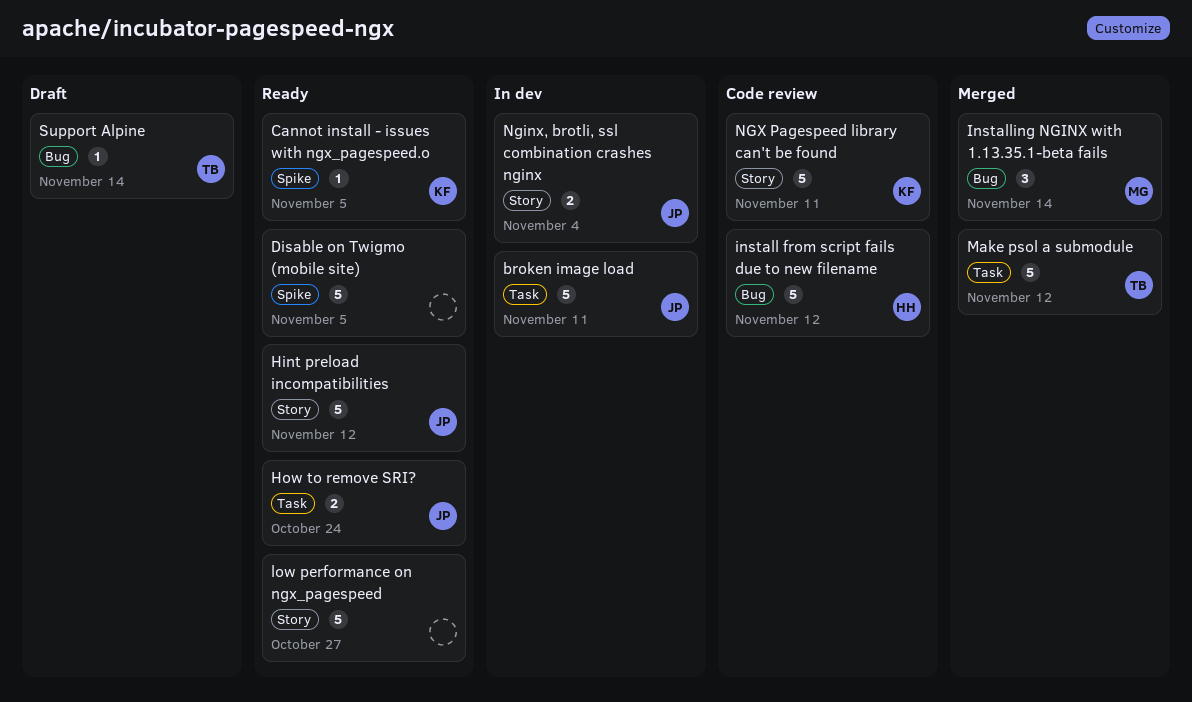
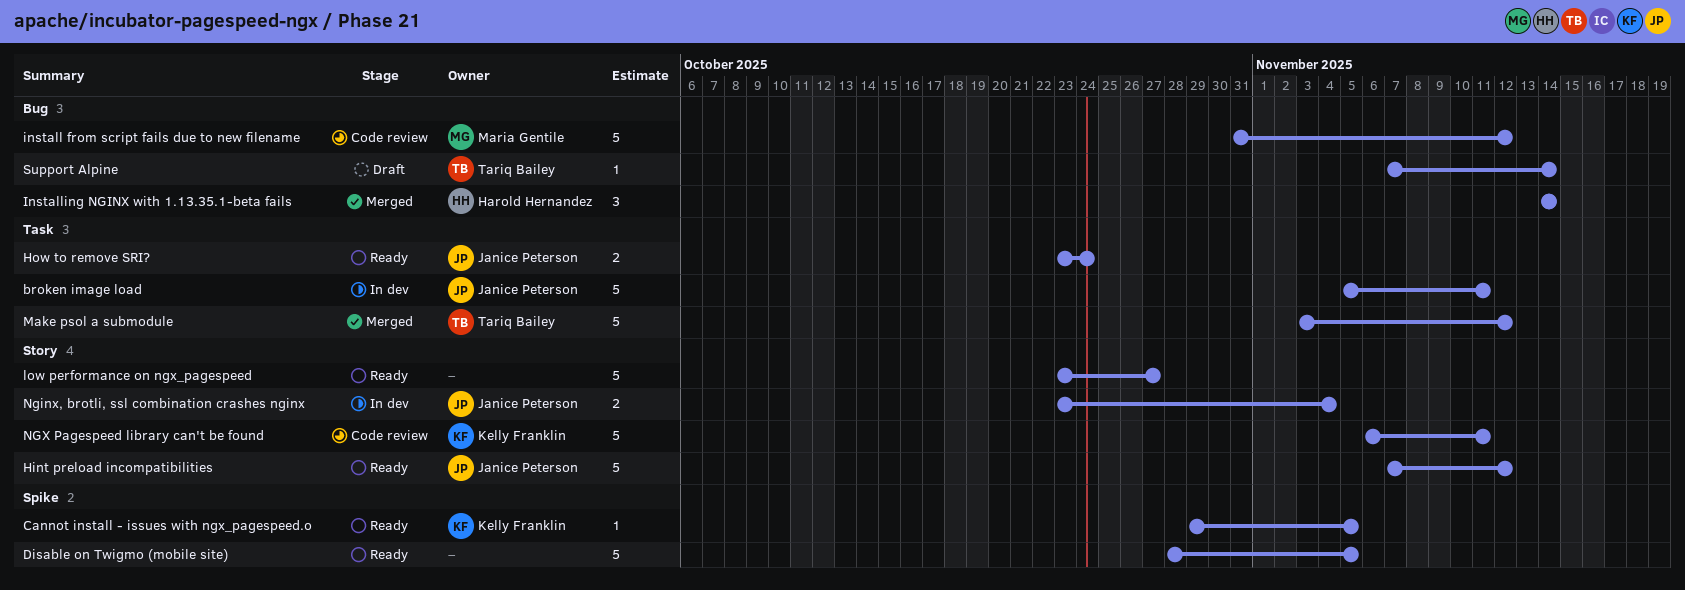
install from script fails due to new filename, owner: Harold Hernandez -> Maria Gentile
Installing NGINX with 1.13.35.1-beta fails, owner: Maria Gentile -> Harold Hernandez

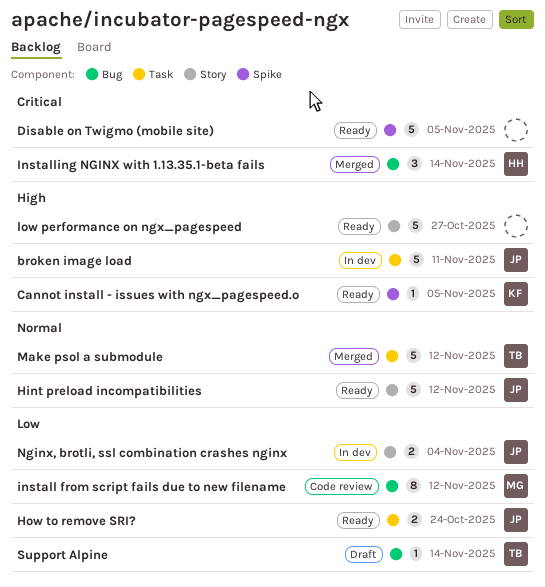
install from script fails due to new filename, estimate: 5 -> 8
NGX Pagespeed library can't be found: present -> none

